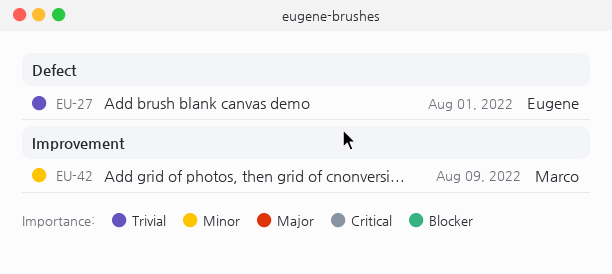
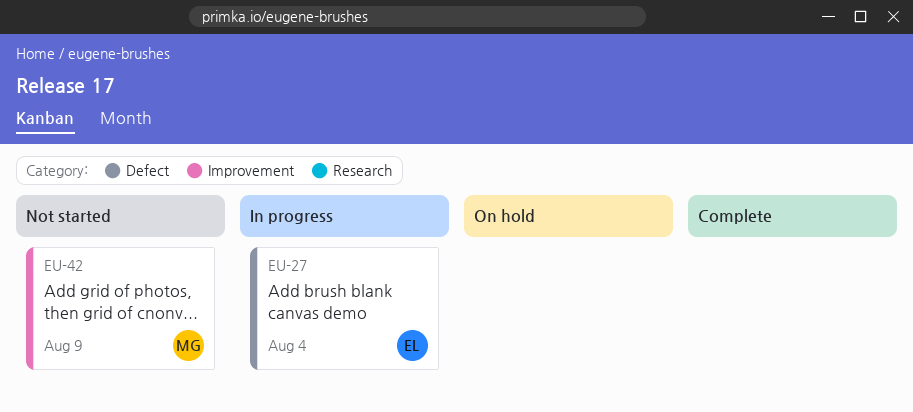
EU-27, due: Aug 1 -> Aug 4

